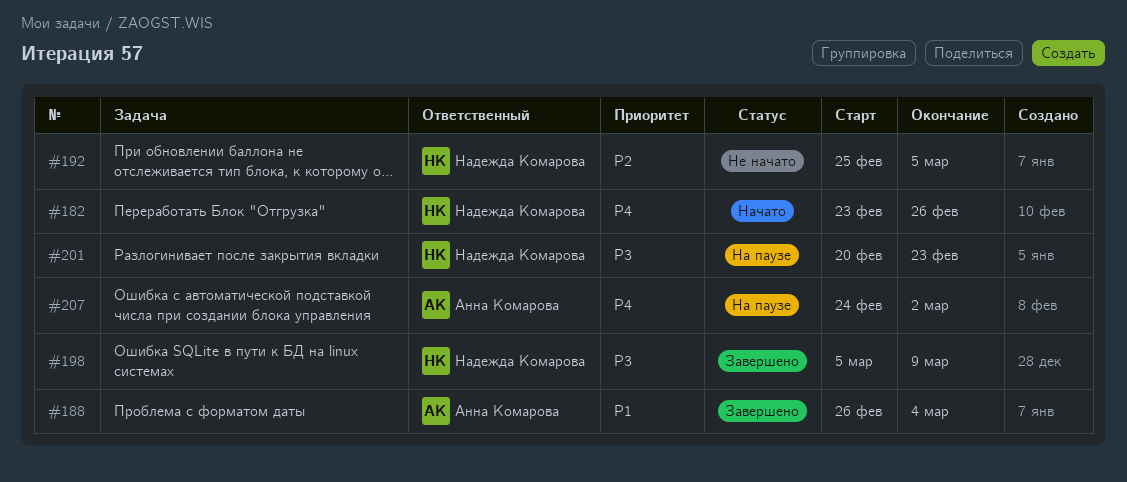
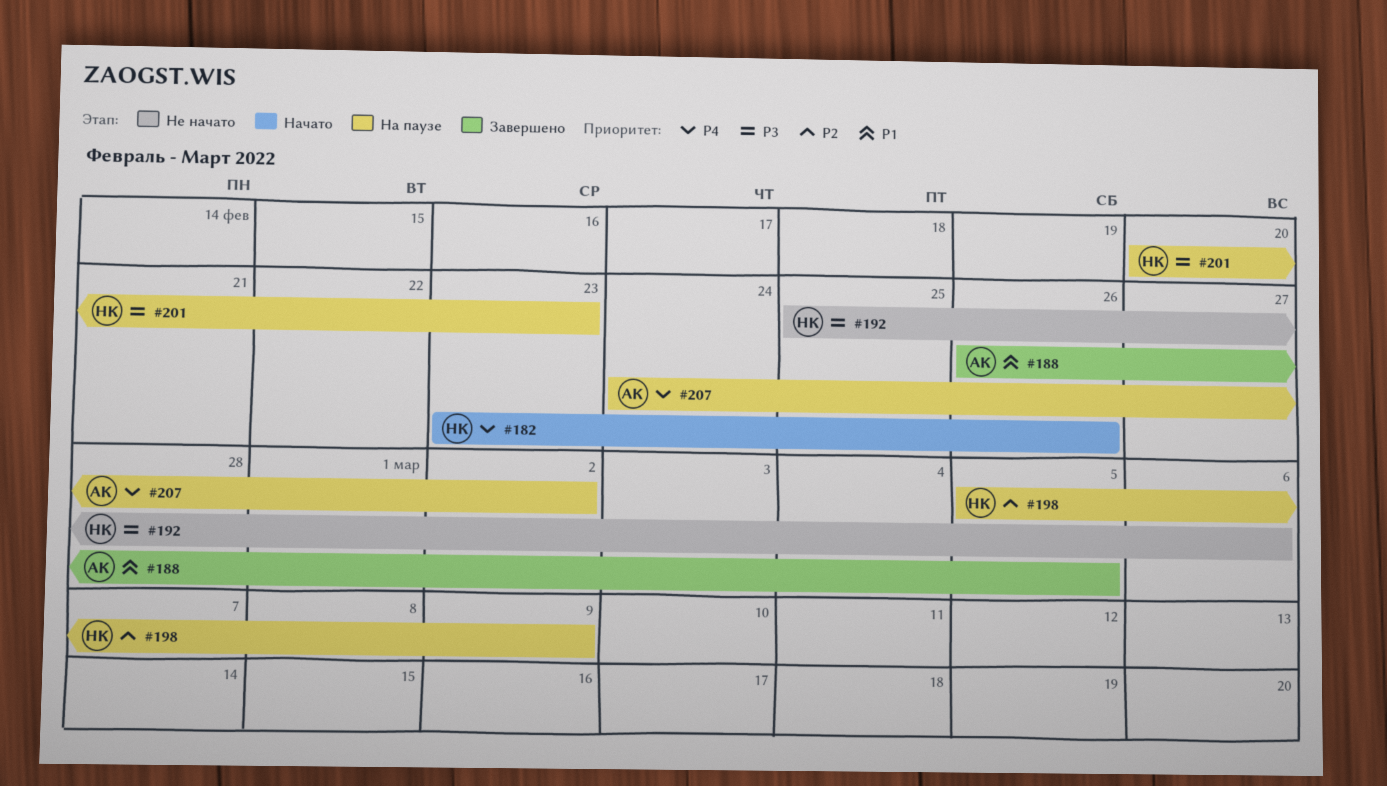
#188, due: Mar 4 -> Mar 5
#192, priority: P2 -> P3
#192, due: Mar 5 -> Mar 6
#198, status: Завершено -> На паузе
#198, priority: P3 -> P2

